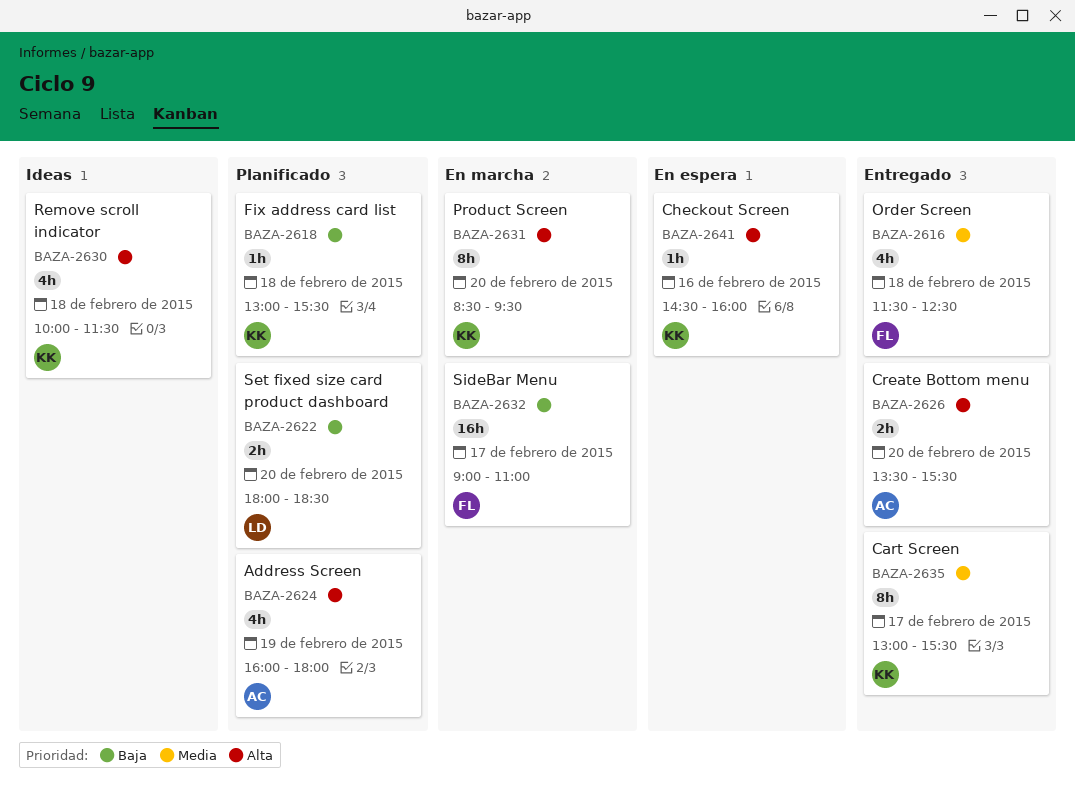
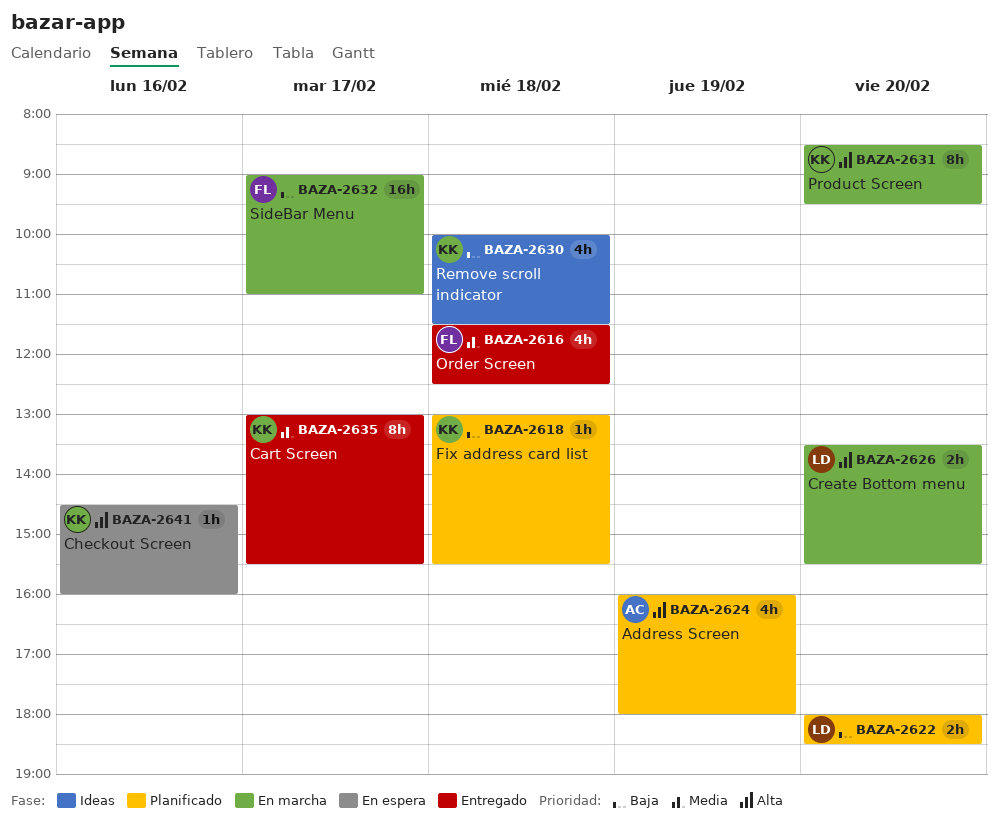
BAZA-2626, status: Entregado -> En marcha
BAZA-2626, owner: AC -> LD
BAZA-2630, priority: Alta -> Baja

